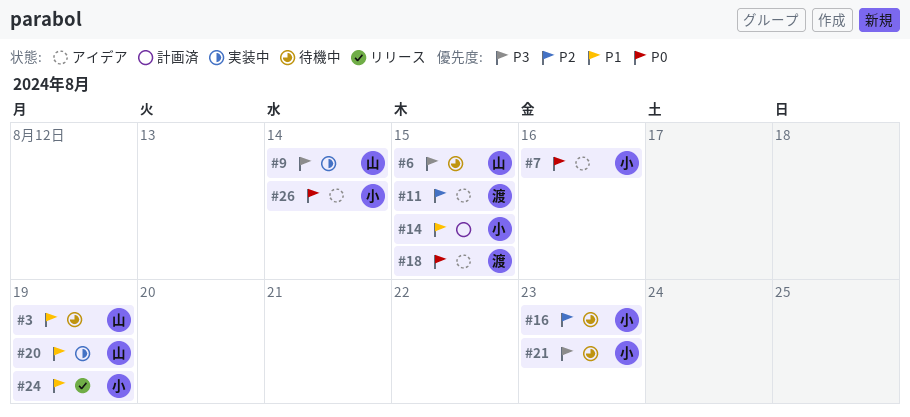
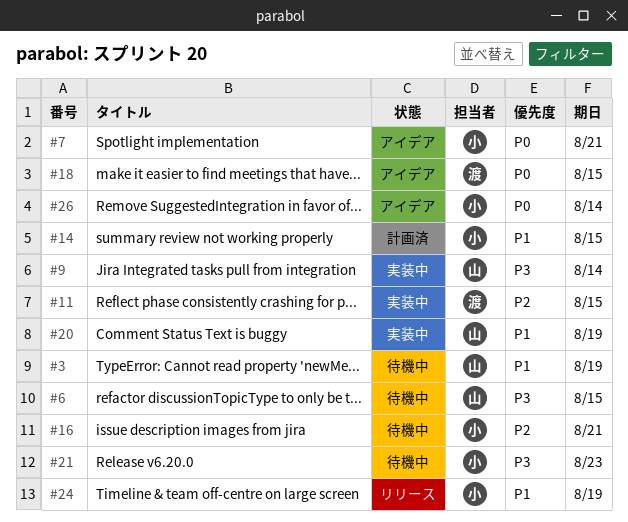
#7, due: Aug 16 -> Aug 21
#11, status: アイデア -> 実装中
#16, due: Aug 23 -> Aug 21

